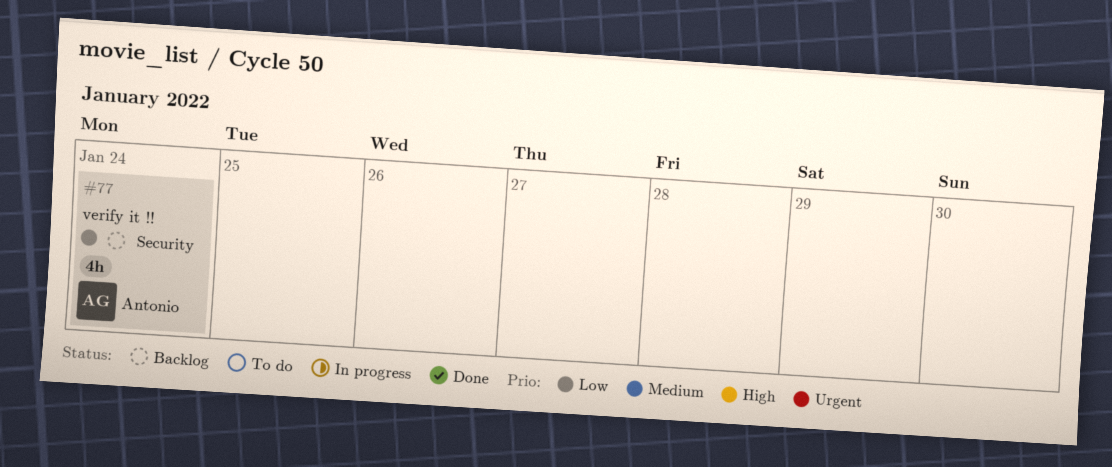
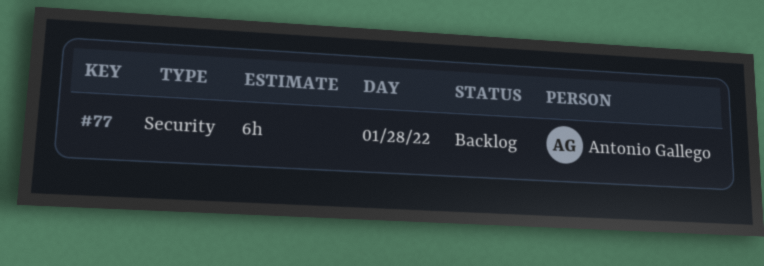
#77, estimate: 4h -> 6h
#77, day: Jan 24 -> Jan 28

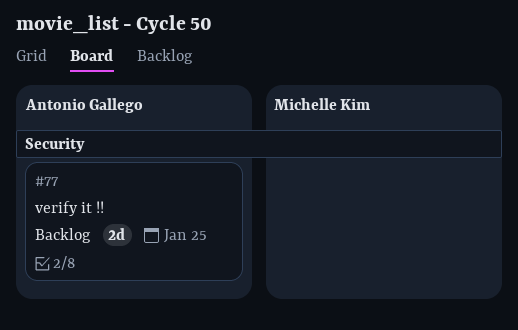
#77, estimate: 6h -> 2d
#77, day: Jan 28 -> Jan 25

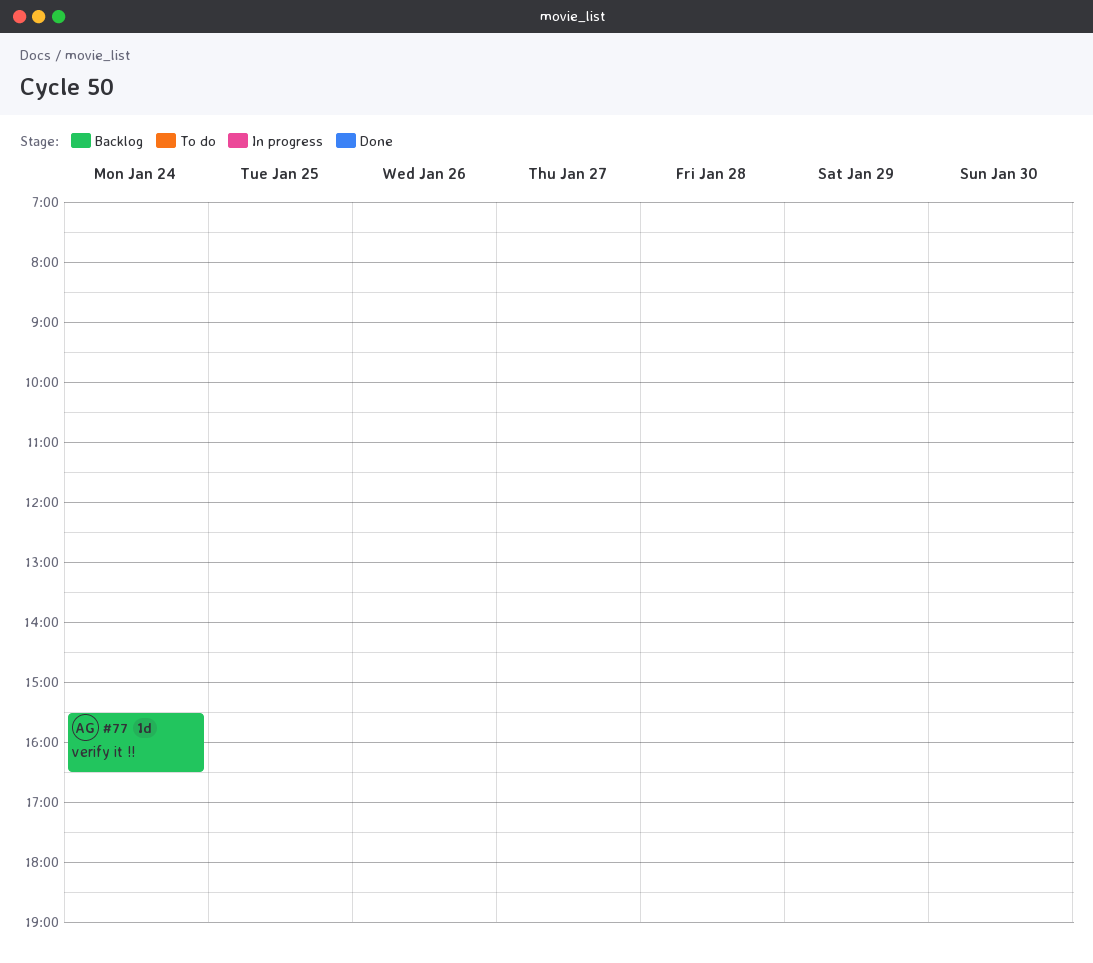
#77, estimate: 2d -> 1d
#77, day: Jan 25 -> Jan 24

